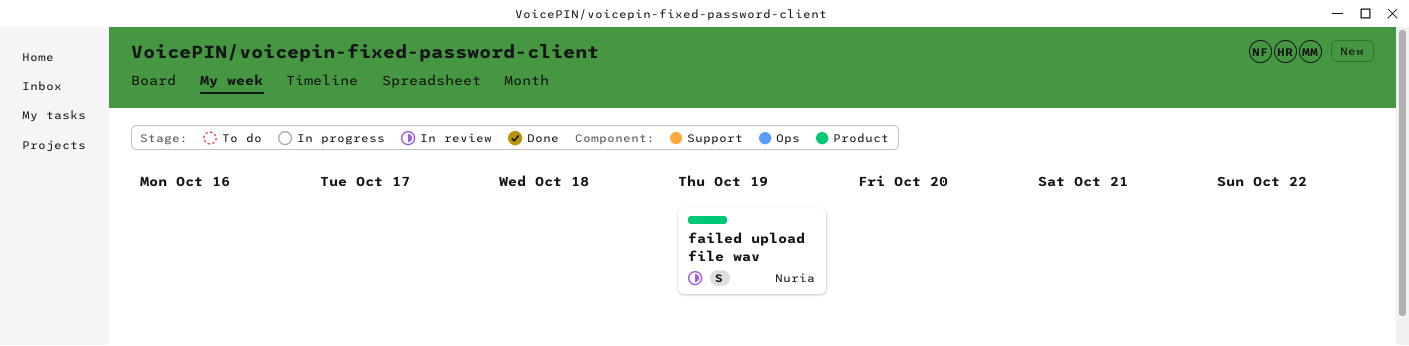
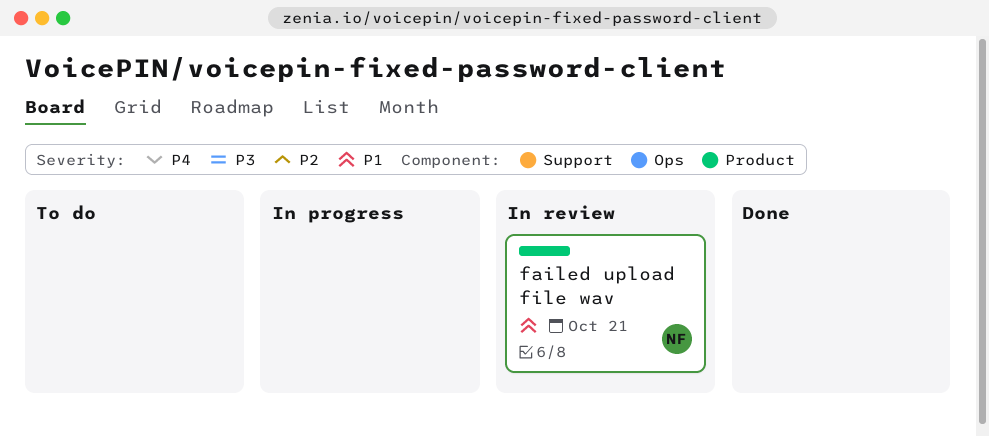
failed upload file wav, due: Oct 19 -> Oct 21

